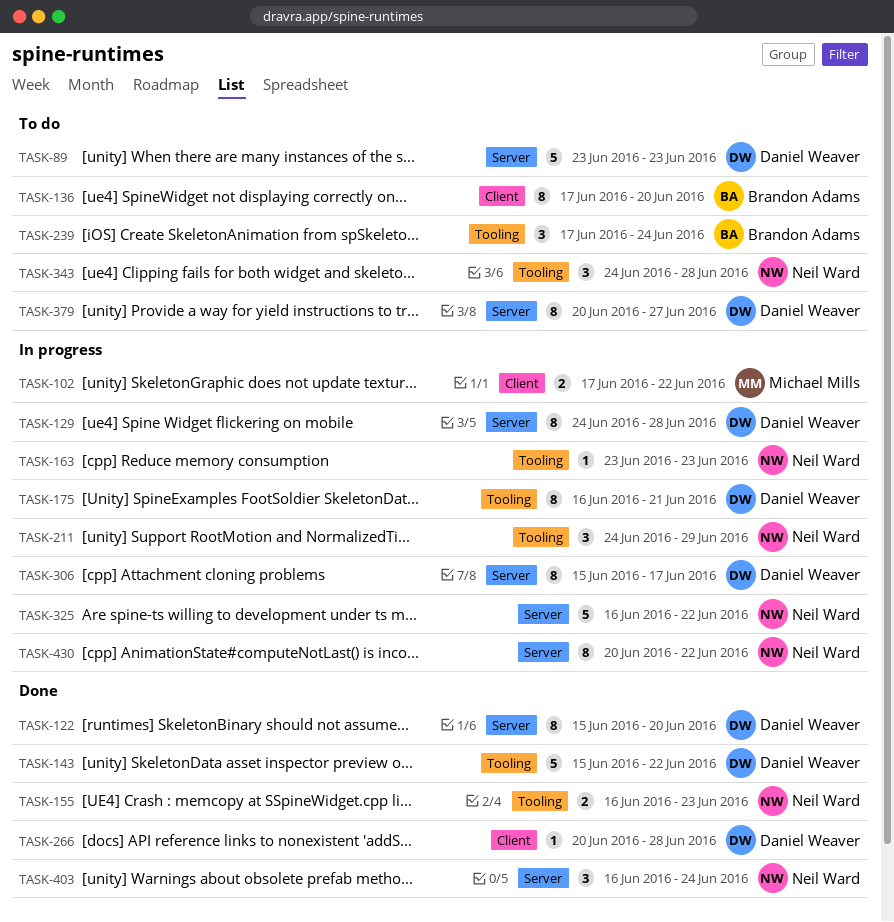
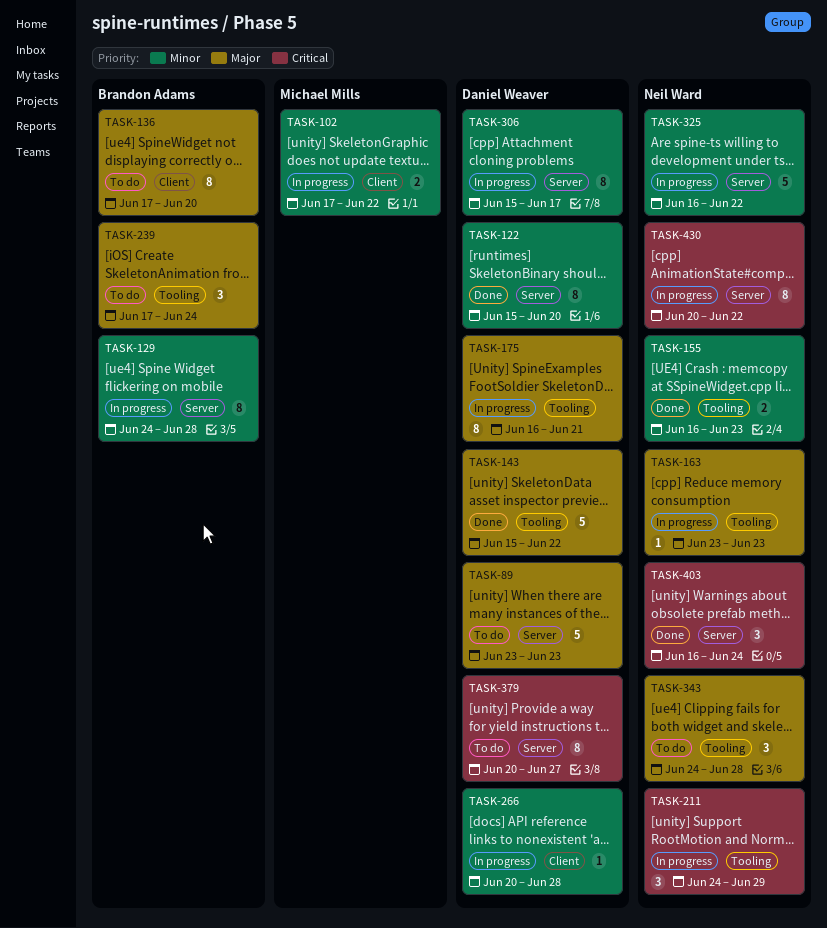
TASK-129, owner: Daniel Weaver -> Brandon Adams
TASK-266, status: Done -> In progress

